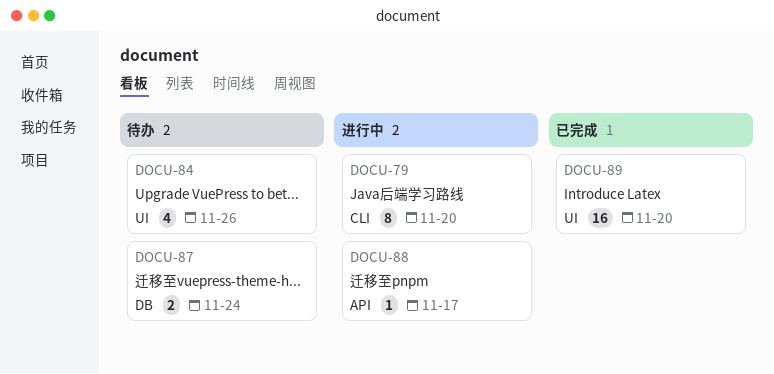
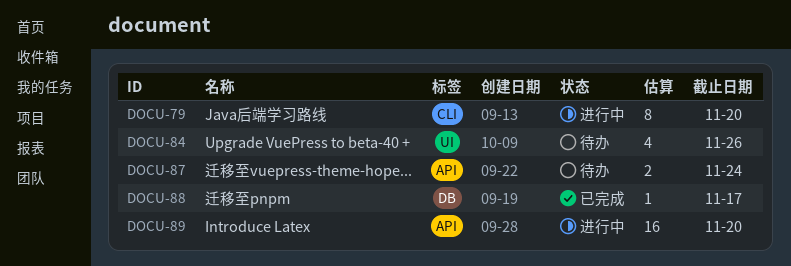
DOCU-87, label: DB -> API
DOCU-88, status: 进行中 -> 已完成
DOCU-88, label: API -> DB
DOCU-89, status: 已完成 -> 进行中
DOCU-89, label: UI -> API

